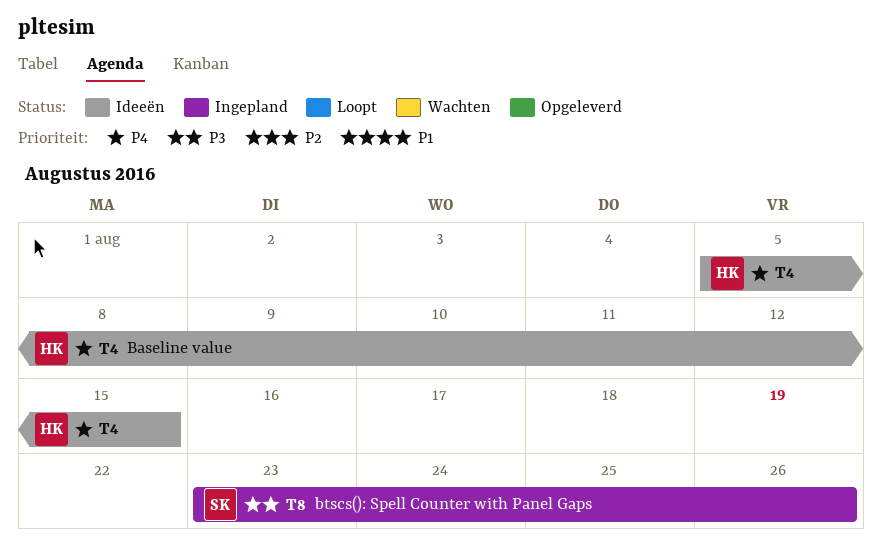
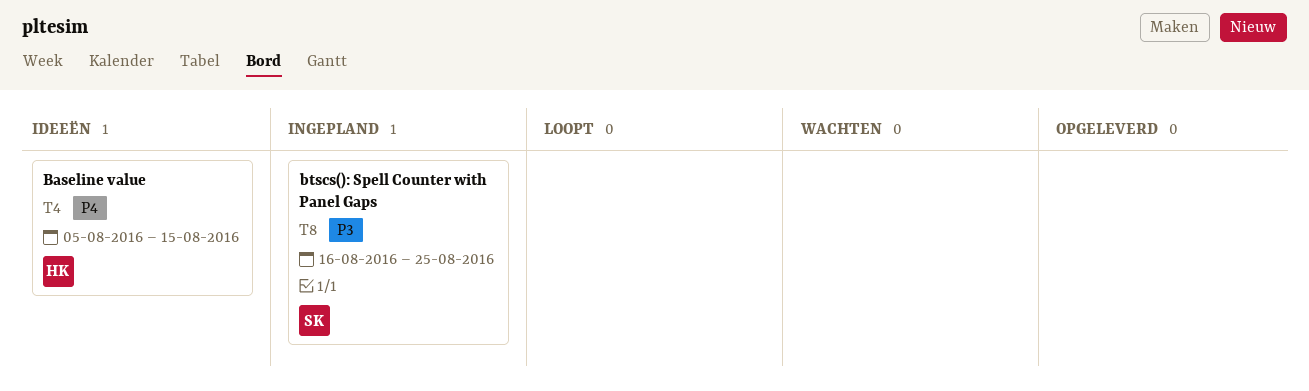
T8, start: Aug 23 -> Aug 16
T8, due: Aug 26 -> Aug 25

